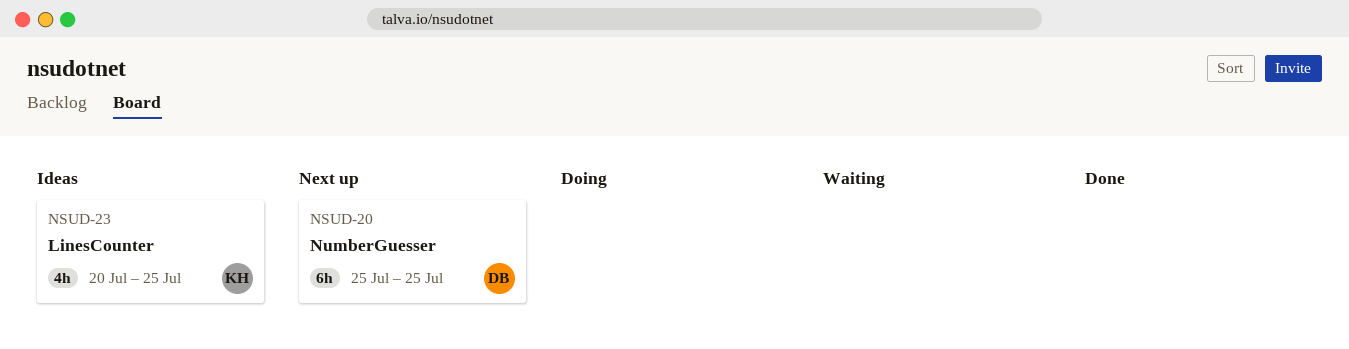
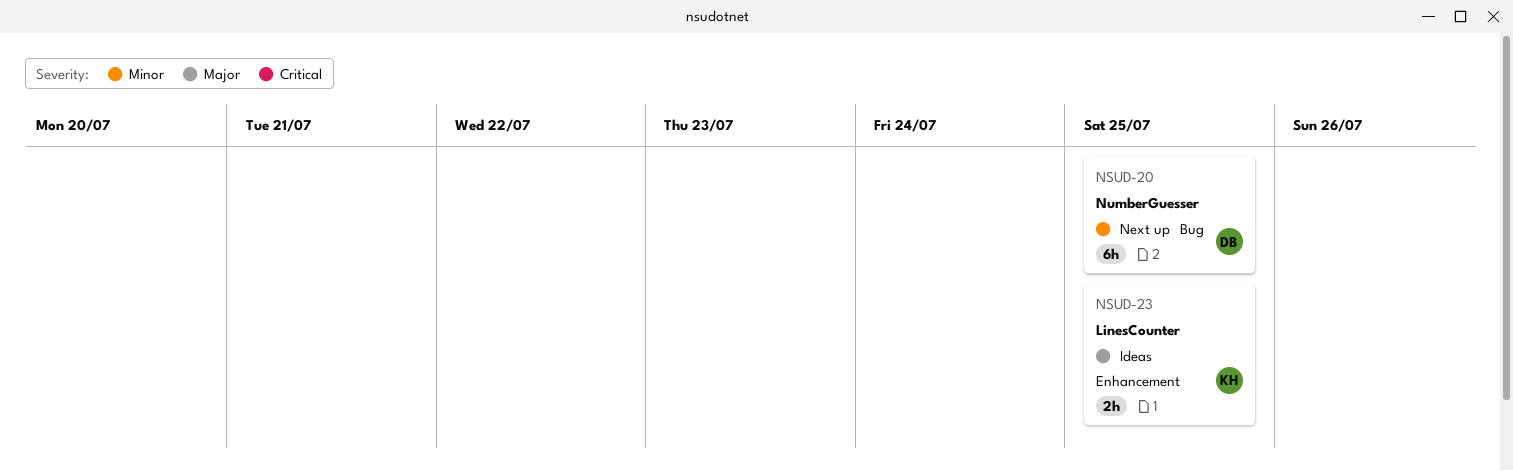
NSUD-23, estimate: 4h -> 2h

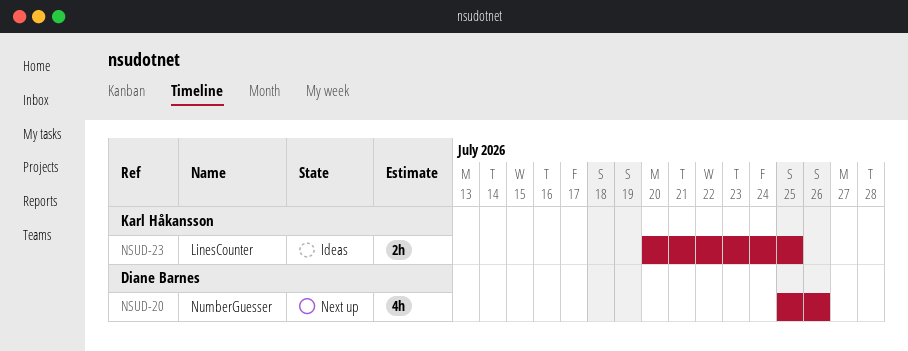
NSUD-20, estimate: 6h -> 4h
NSUD-20, due: Jul 25 -> Jul 26

